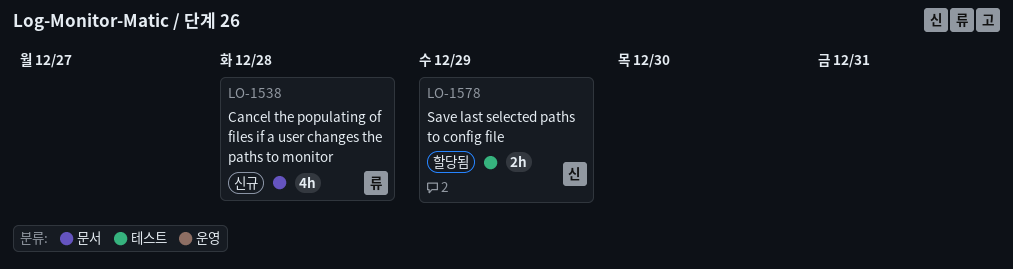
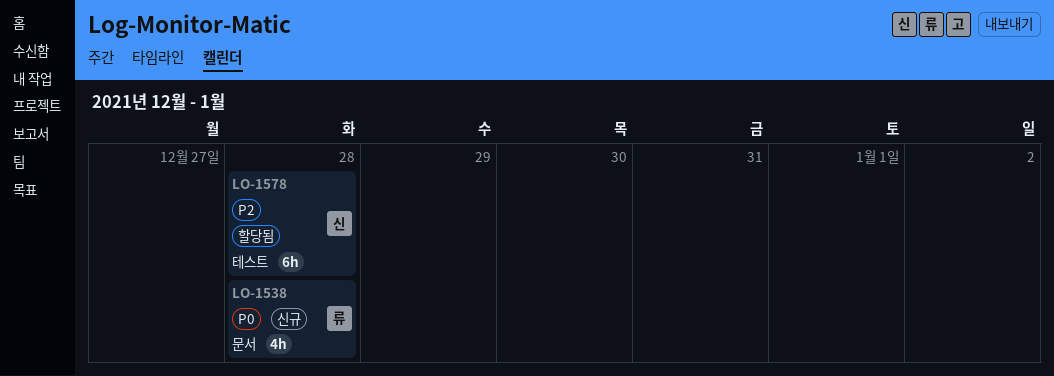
LO-1578, estimate: 2h -> 6h
LO-1578, due: Dec 29 -> Dec 28

